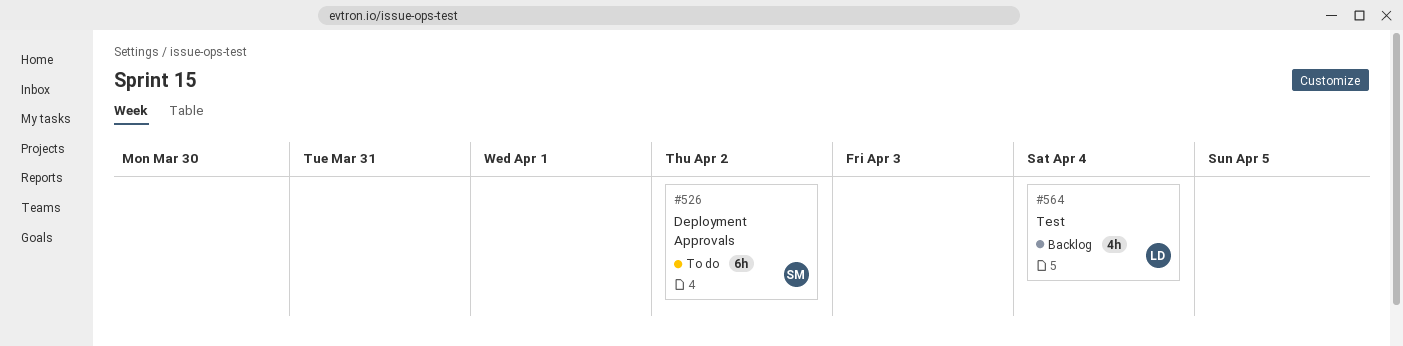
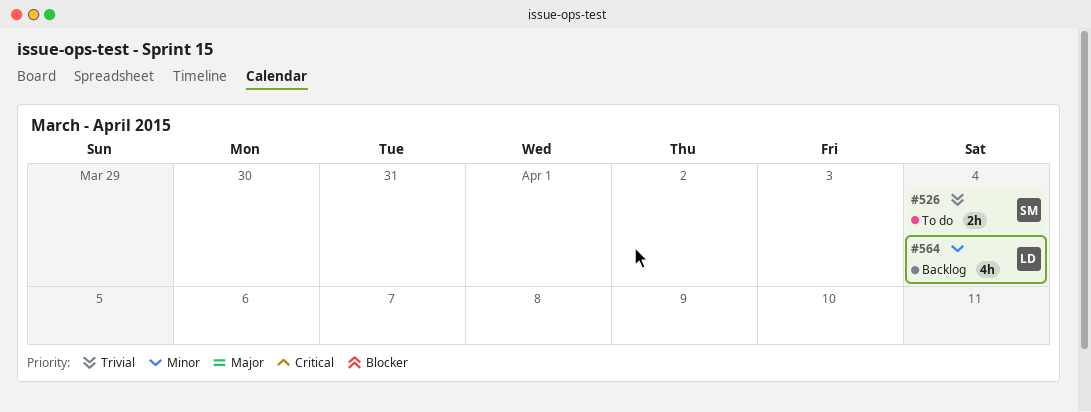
#526, estimate: 6h -> 2h
#526, due: Apr 2 -> Apr 4

